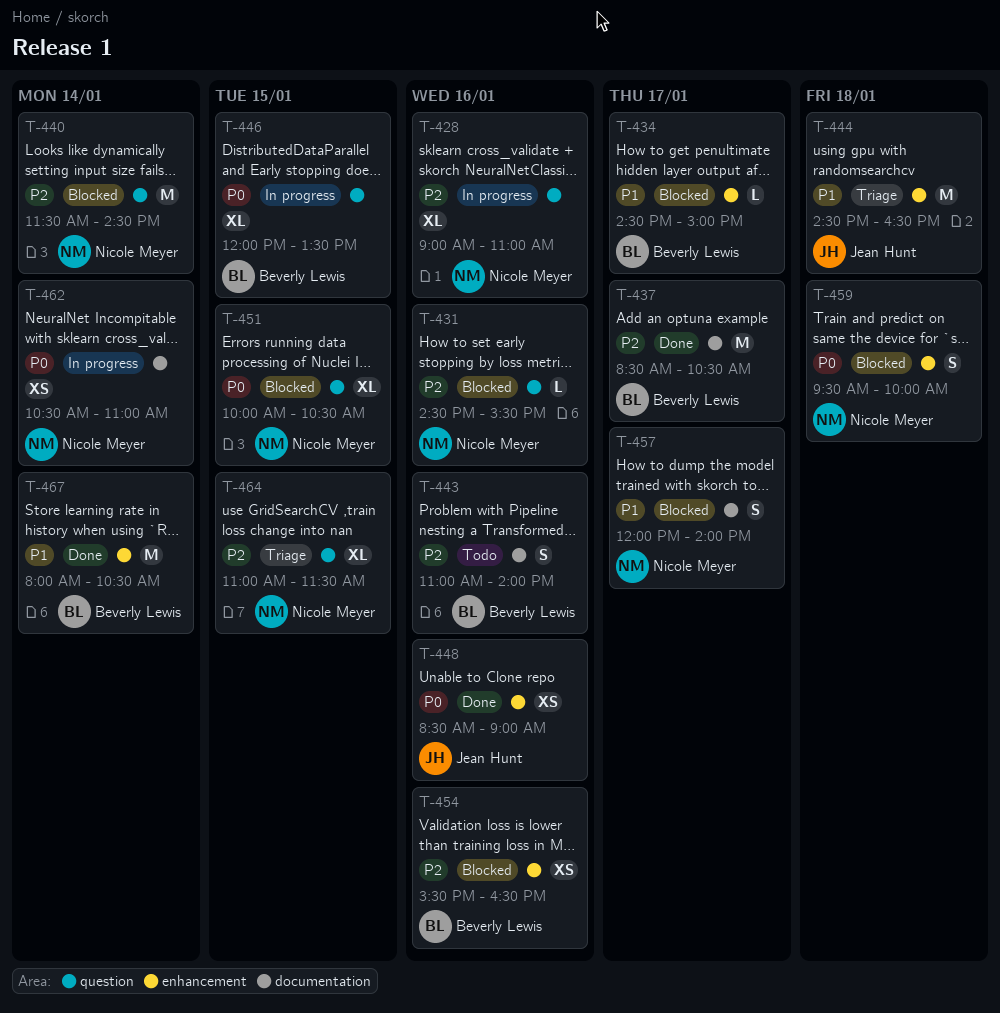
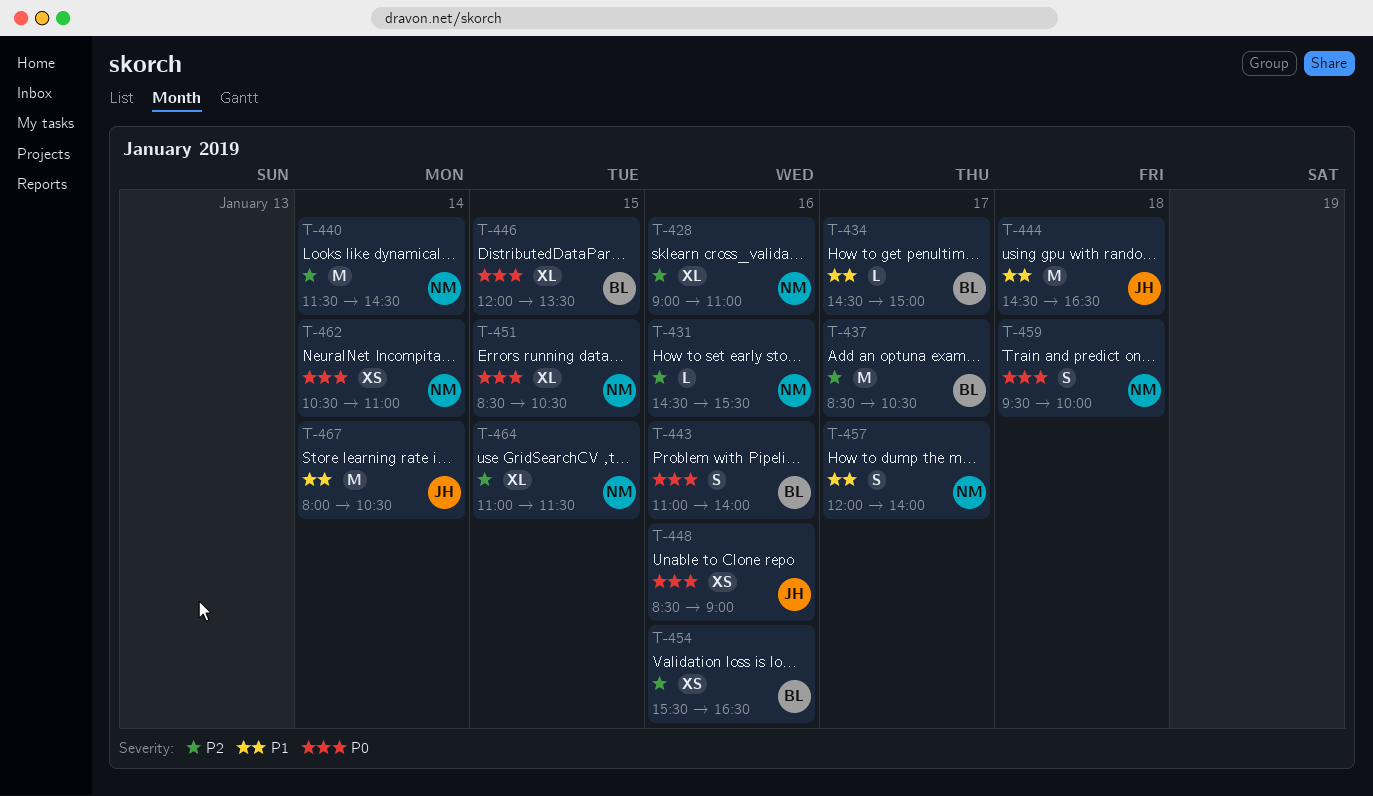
T-443, priority: P2 -> P0
T-451, begins: 10:00 -> 08:30
T-467, owner: Beverly Lewis -> Jean Hunt

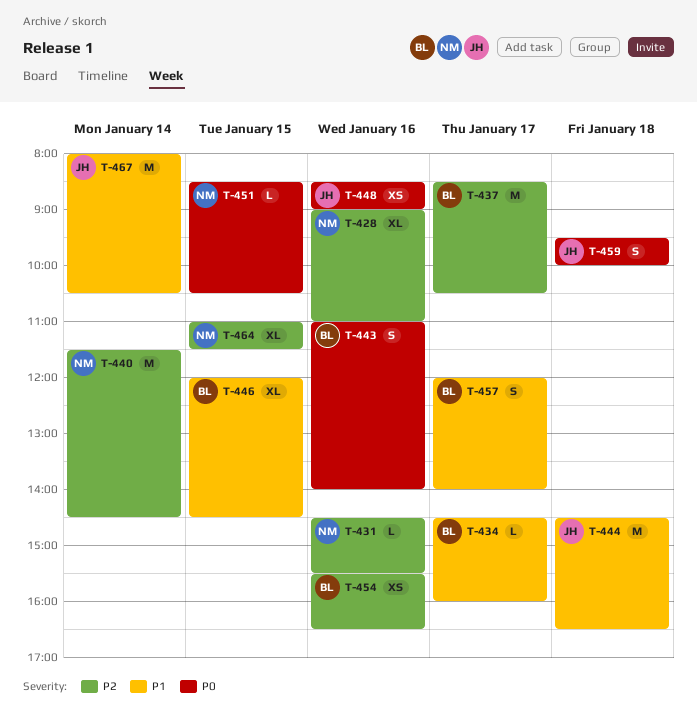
T-434, ends: 15:00 -> 16:00
T-446, priority: P0 -> P1
T-446, ends: 13:30 -> 14:30
T-451, estimate: XL -> L
T-457, owner: NM -> BL
T-459, owner: NM -> JH
T-462: present -> none

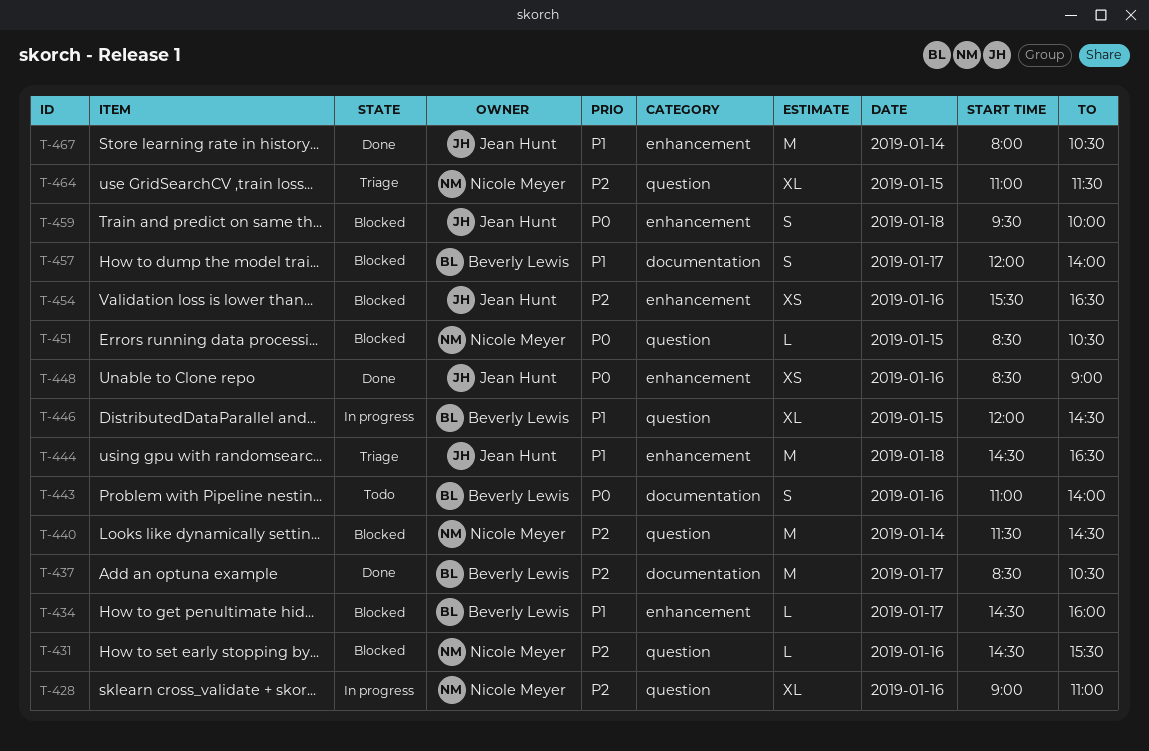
T-454, owner: Beverly Lewis -> Jean Hunt

